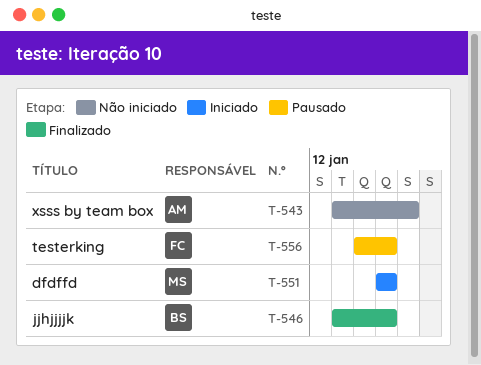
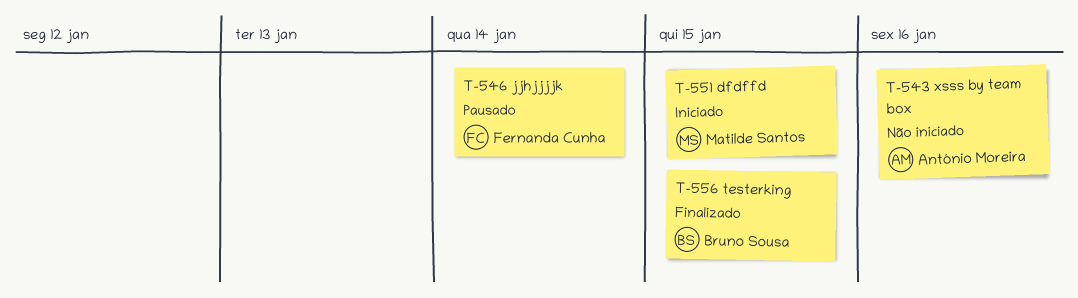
T-546, status: Finalizado -> Pausado
T-546, owner: Bruno Sousa -> Fernanda Cunha
T-546, due: Jan 15 -> Jan 14
T-556, status: Pausado -> Finalizado
T-556, owner: Fernanda Cunha -> Bruno Sousa

